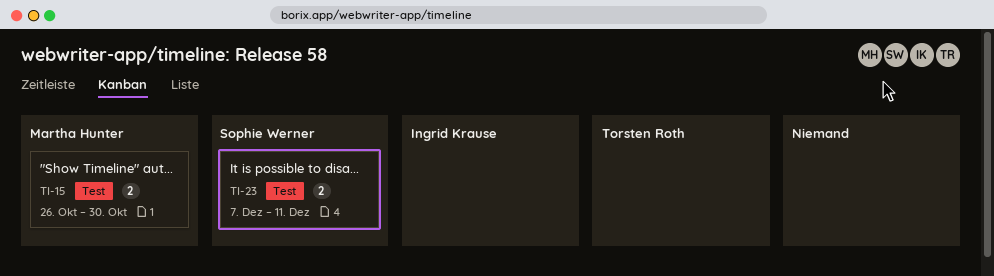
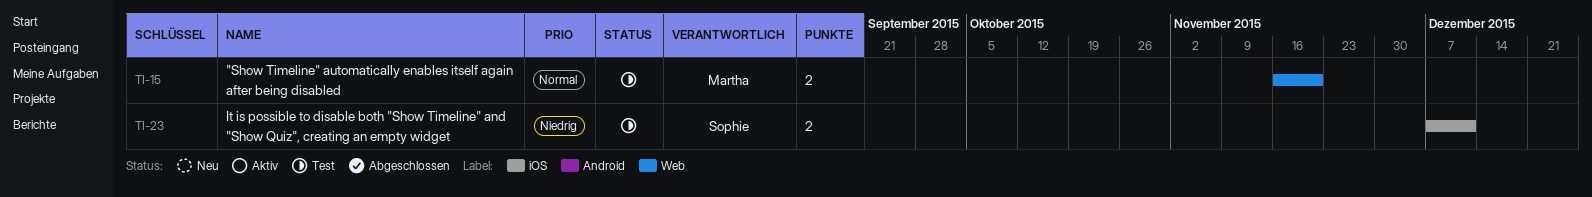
TI-15, start: Oct 26 -> Nov 16
TI-15, due: Oct 30 -> Nov 20

